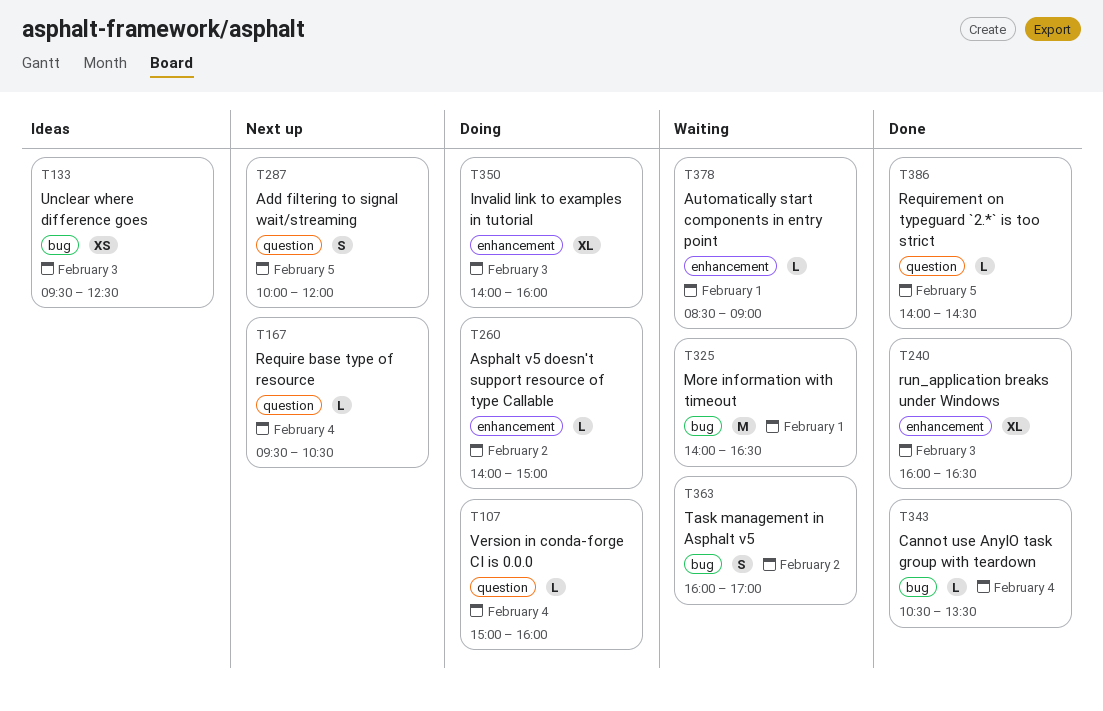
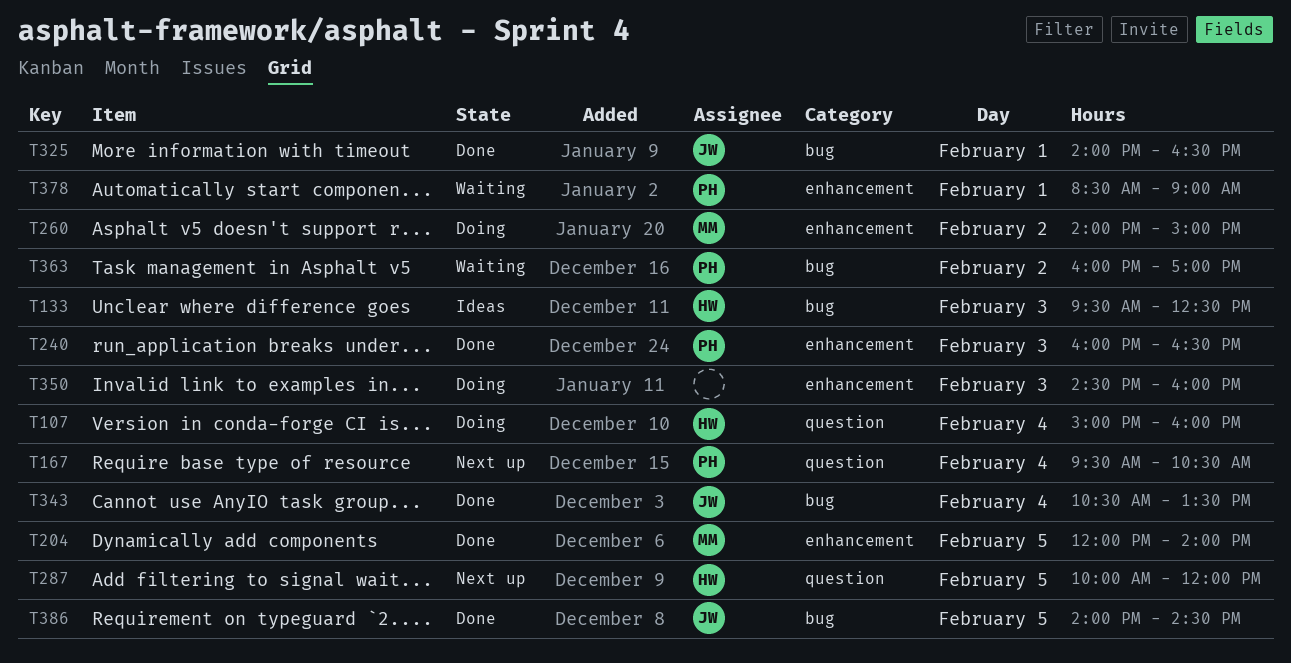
T204: none -> present
T325, status: Waiting -> Done
T350, begins: 14:00 -> 14:30
T386, label: question -> bug

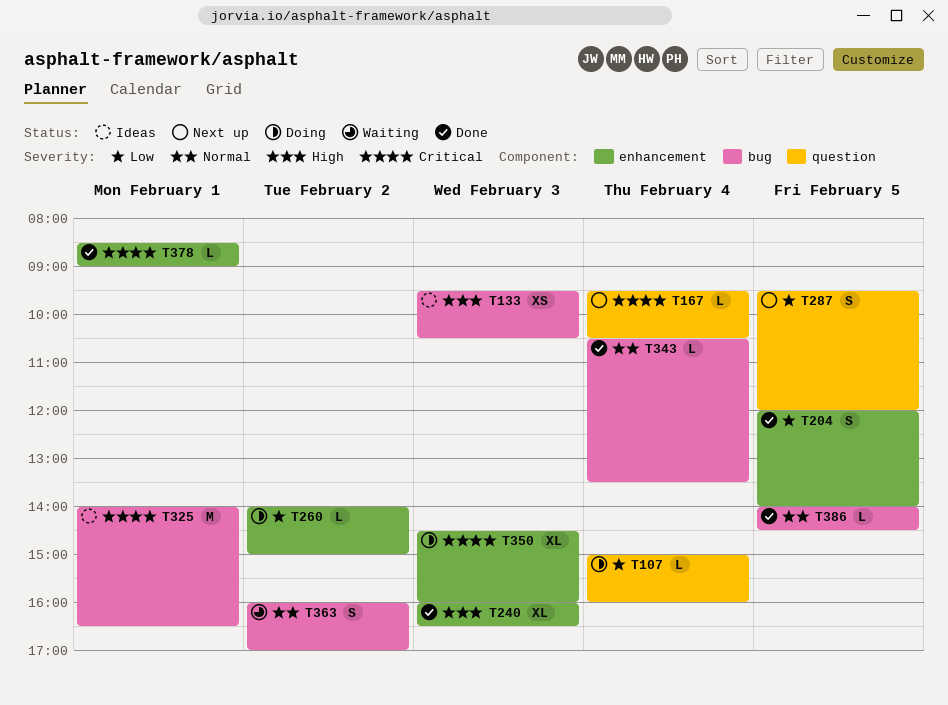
T133, ends: 12:30 -> 10:30
T287, begins: 10:00 -> 09:30
T325, status: Done -> Ideas
T378, status: Waiting -> Done

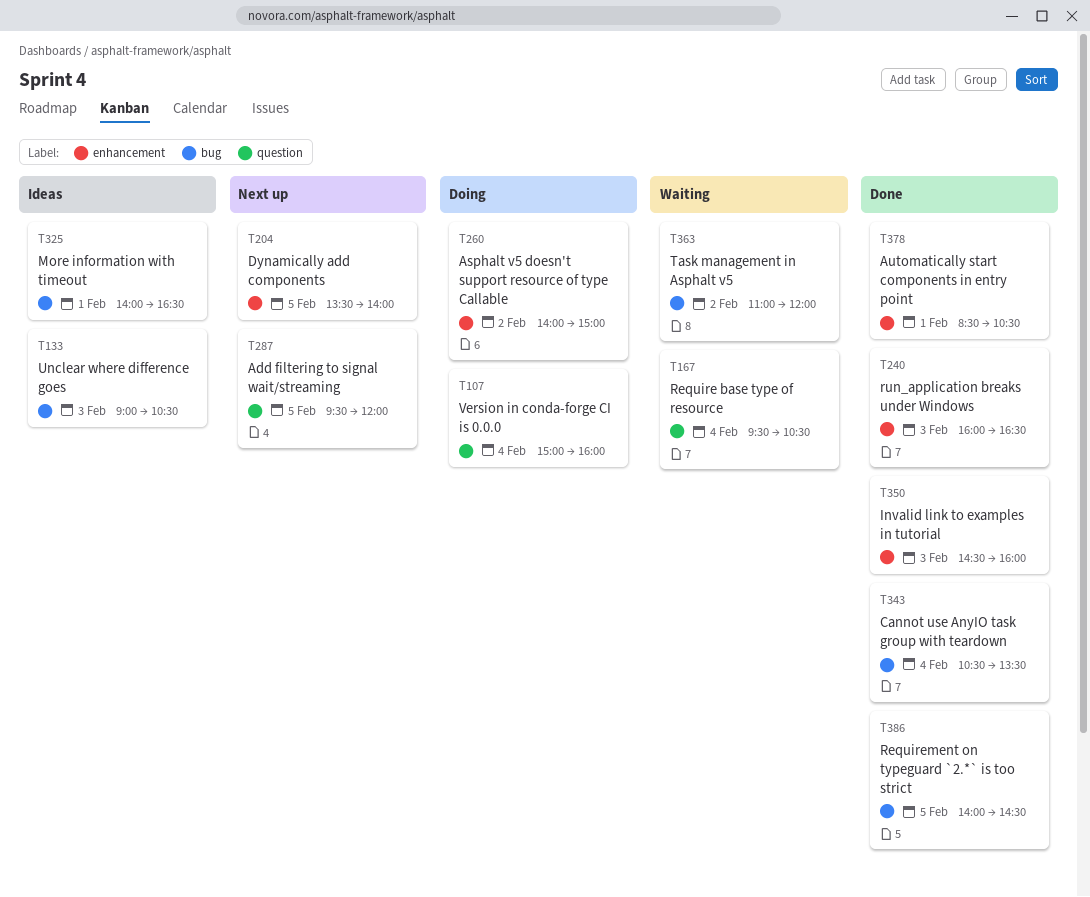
T133, begins: 09:30 -> 09:00
T167, status: Next up -> Waiting
T204, status: Done -> Next up
T204, begins: 12:00 -> 13:30
T350, status: Doing -> Done
T363, begins: 16:00 -> 11:00
T363, ends: 17:00 -> 12:00
T378, ends: 09:00 -> 10:30

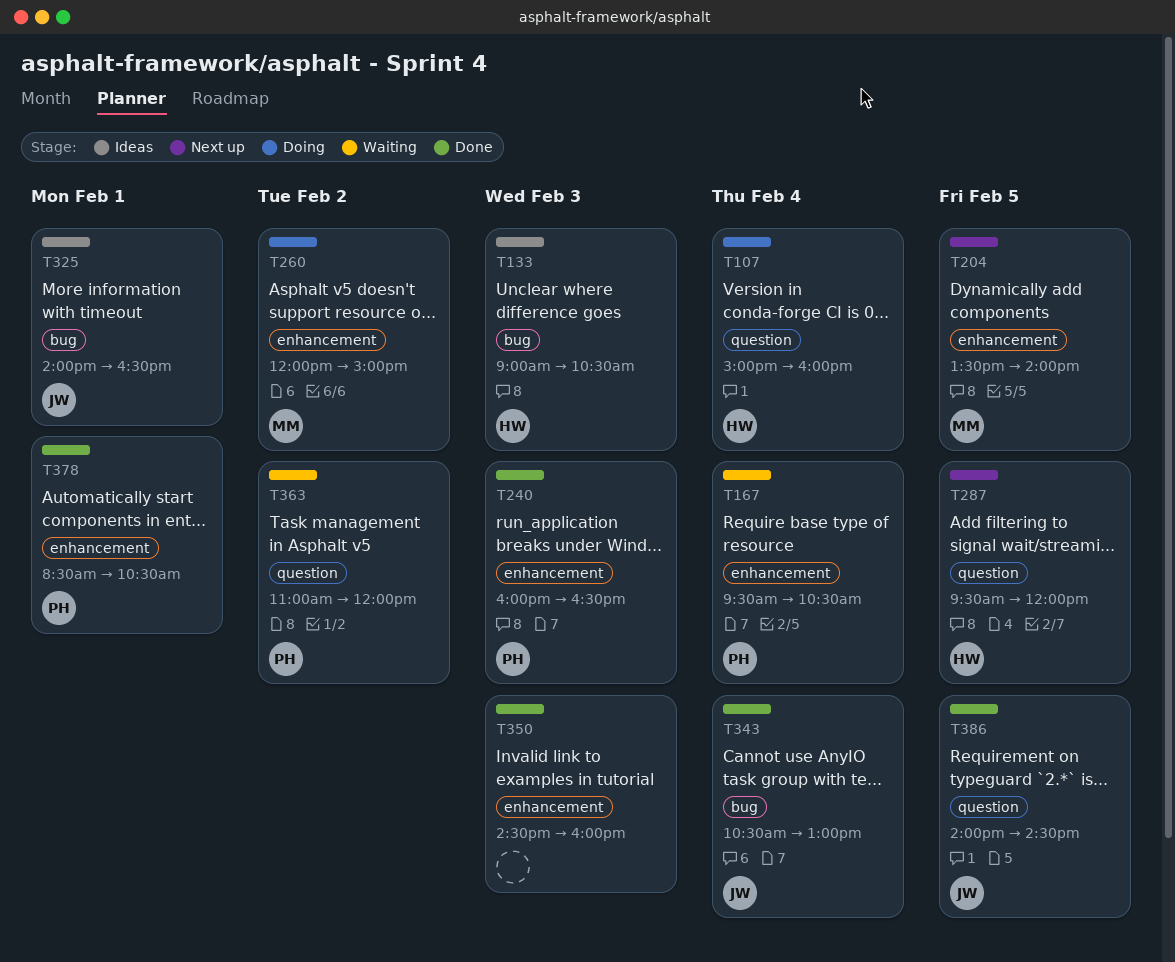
T167, label: question -> enhancement
T260, begins: 14:00 -> 12:00
T343, ends: 13:30 -> 13:00
T363, label: bug -> question
T386, label: bug -> question

